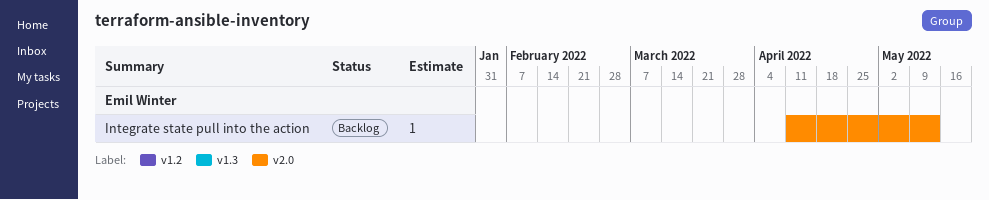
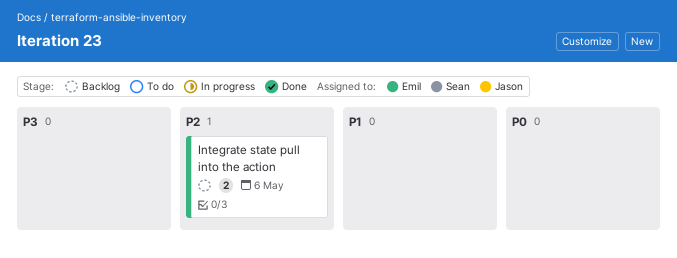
Integrate state pull into the action, estimate: 1 -> 2
Integrate state pull into the action, due: May 13 -> May 6

